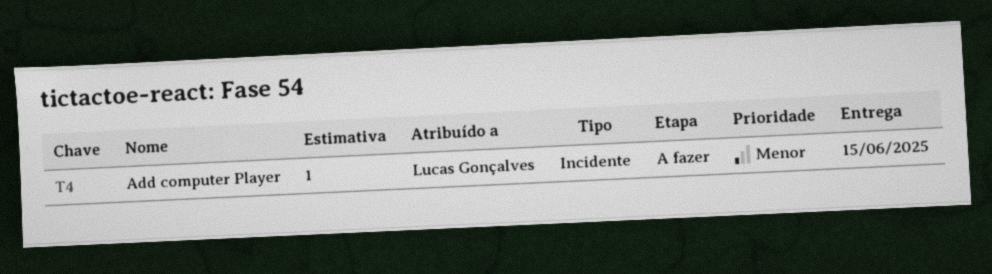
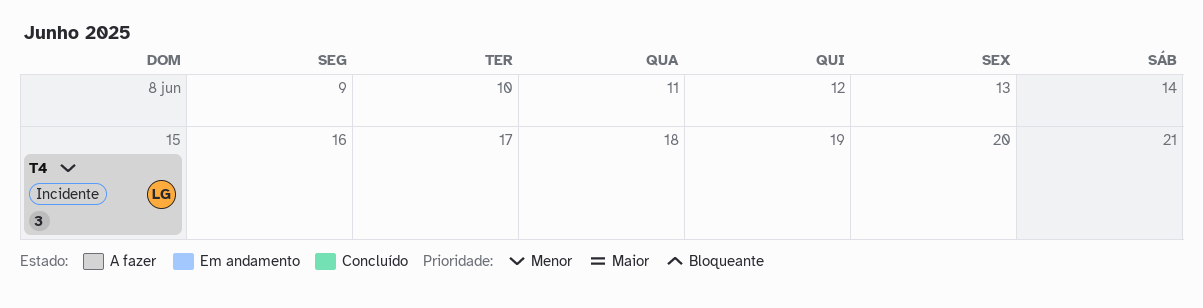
T4, estimate: 1 -> 3

